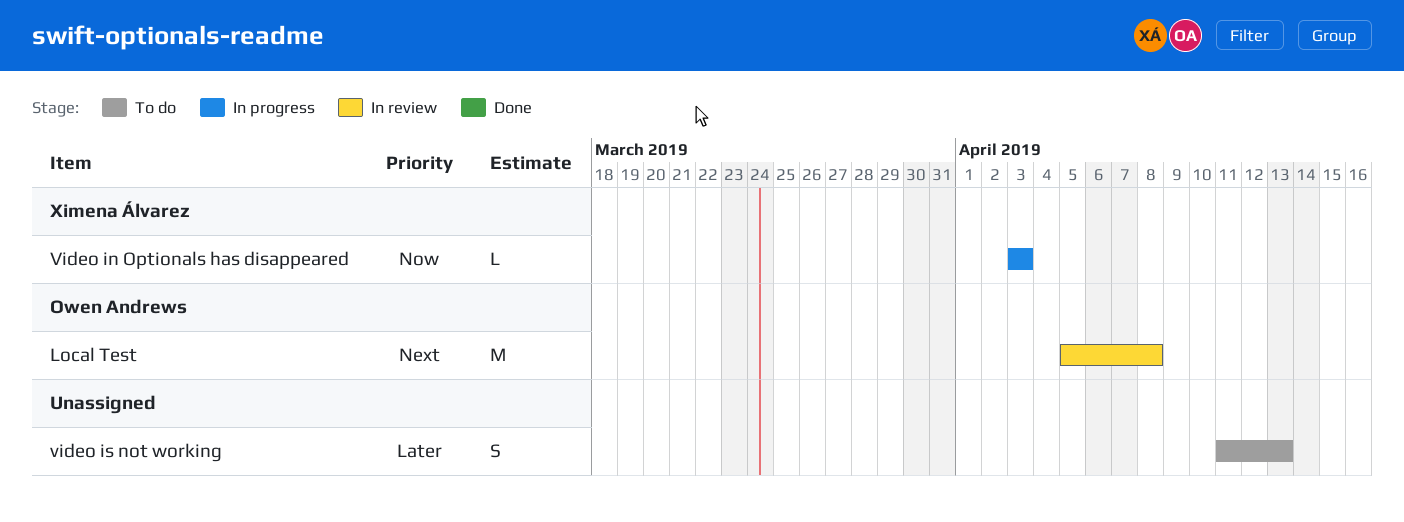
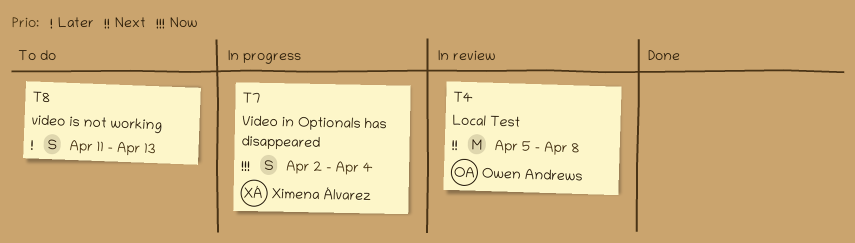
Video in Optionals has disappeared, estimate: L -> S
Video in Optionals has disappeared, start: Apr 3 -> Apr 2
Video in Optionals has disappeared, due: Apr 3 -> Apr 4

